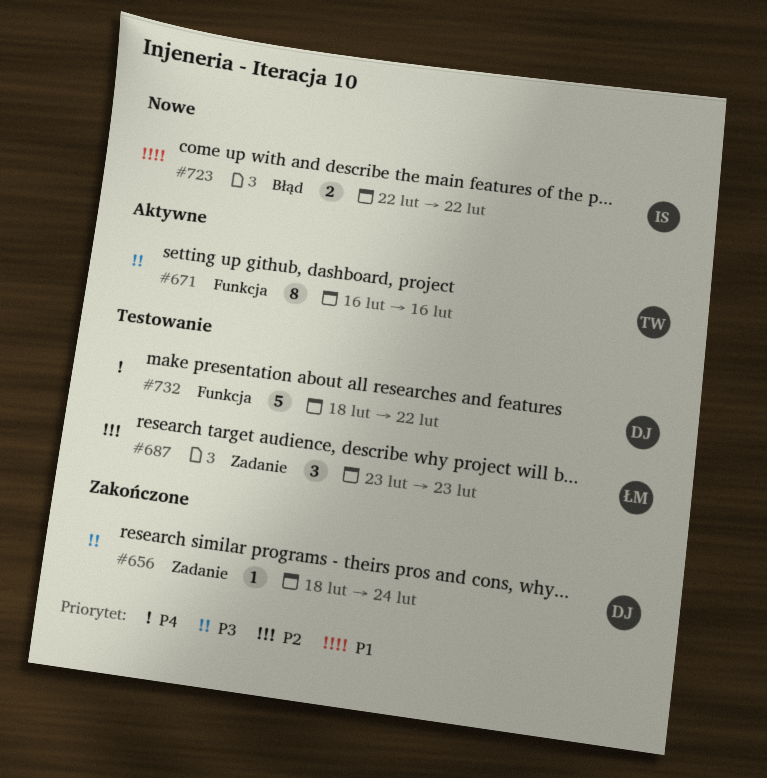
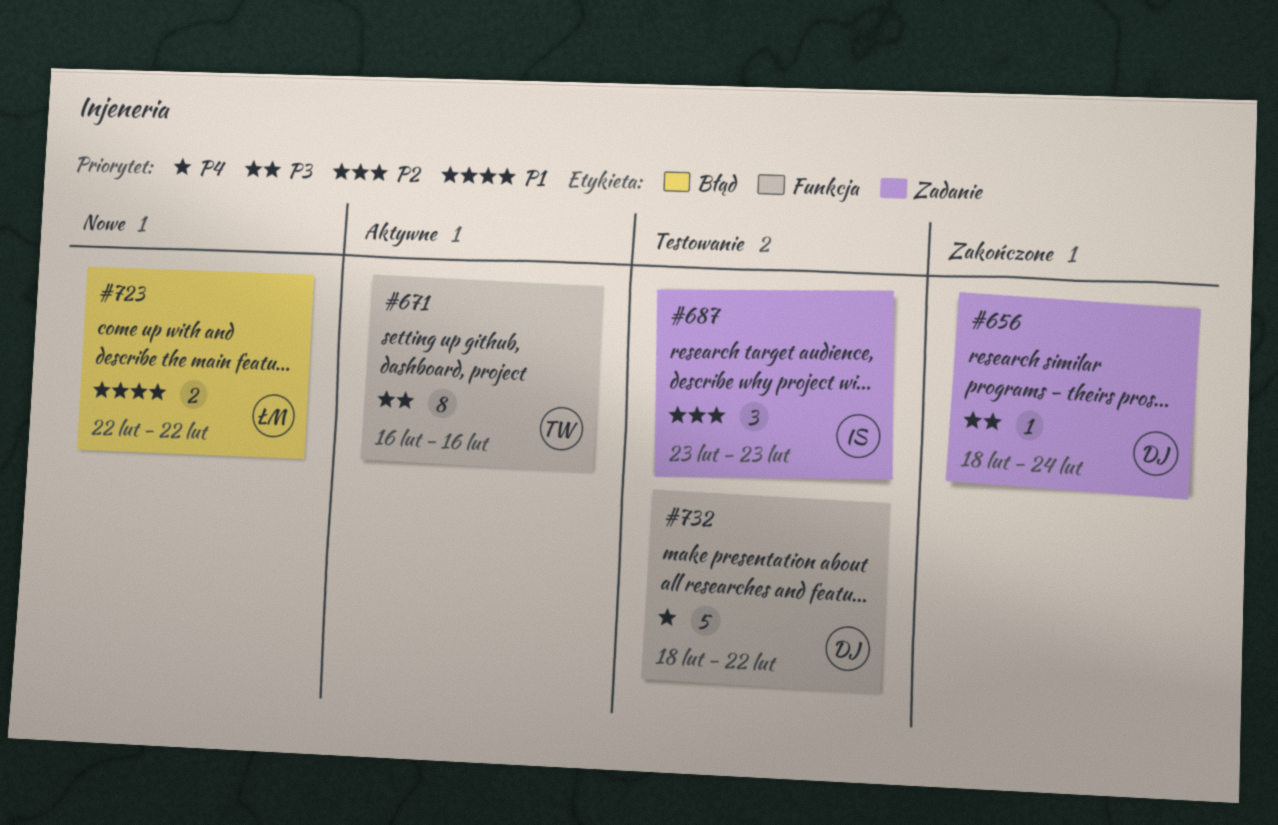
#687, owner: ŁM -> IS
#723, owner: IS -> ŁM

